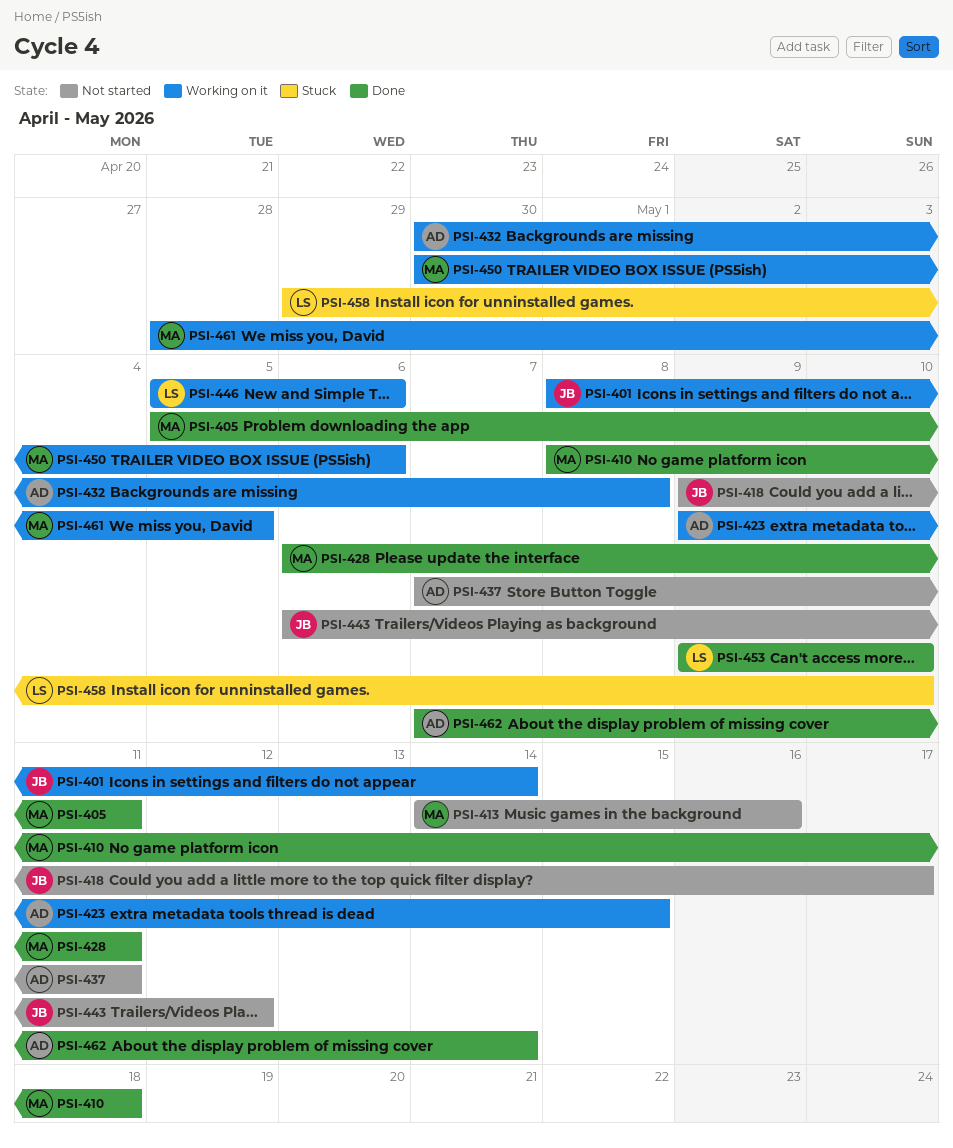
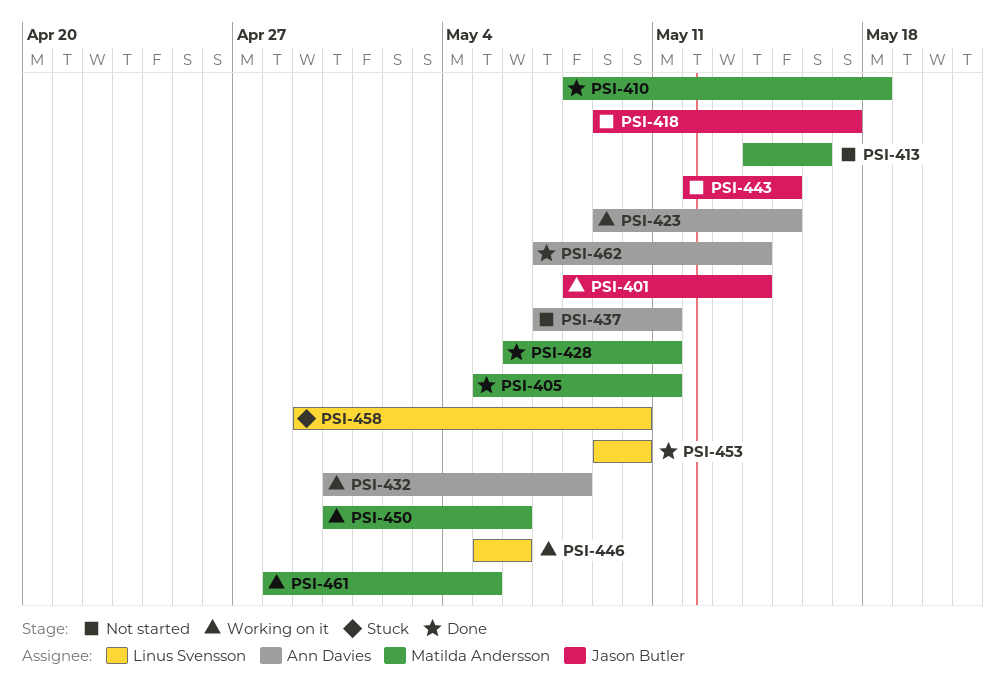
PSI-443, start: May 6 -> May 12
PSI-443, due: May 12 -> May 15

